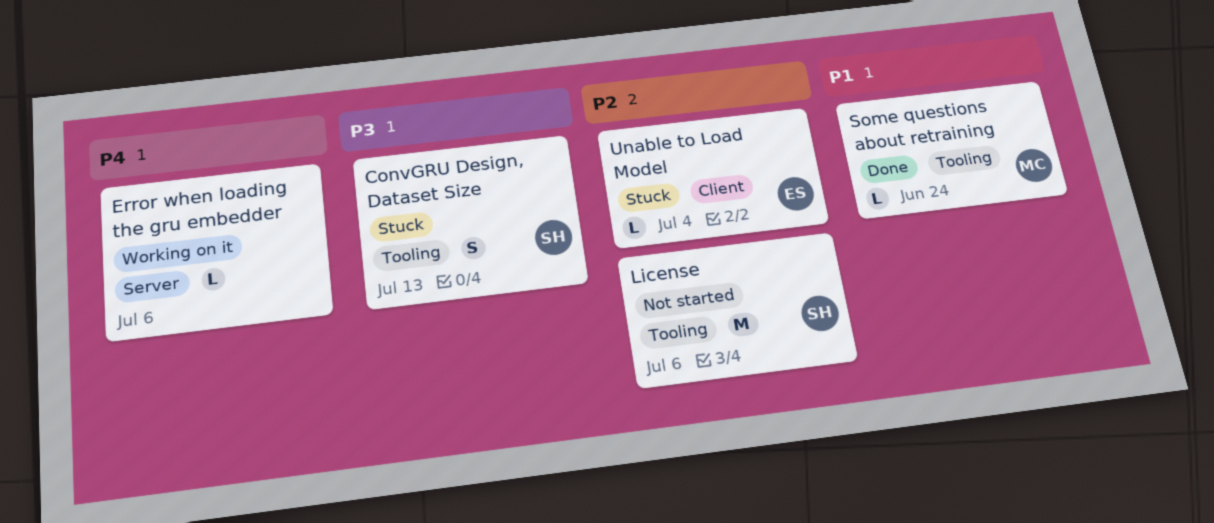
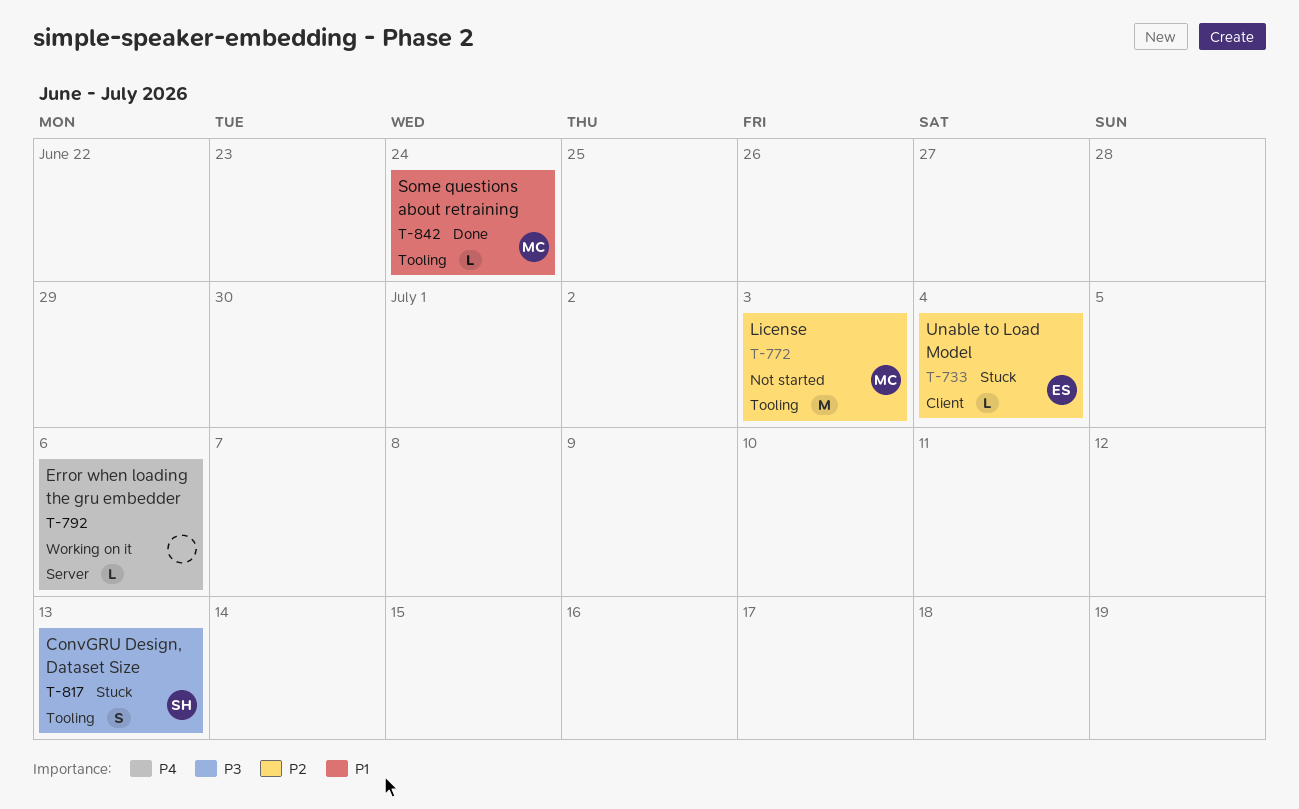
License, owner: SH -> MC
License, due: Jul 6 -> Jul 3

